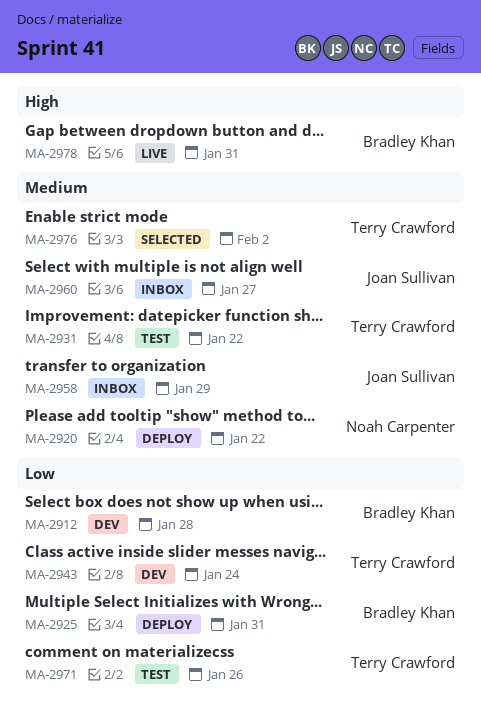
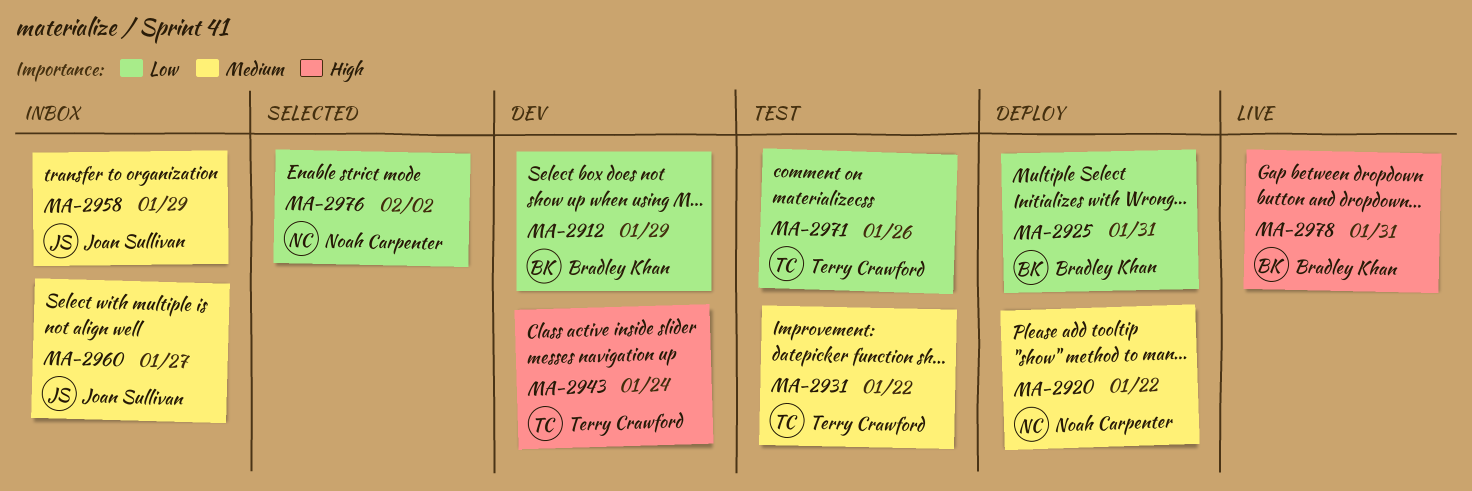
MA-2912, due: Jan 28 -> Jan 29
MA-2943, priority: Low -> High
MA-2976, owner: Terry Crawford -> Noah Carpenter
MA-2976, priority: Medium -> Low

